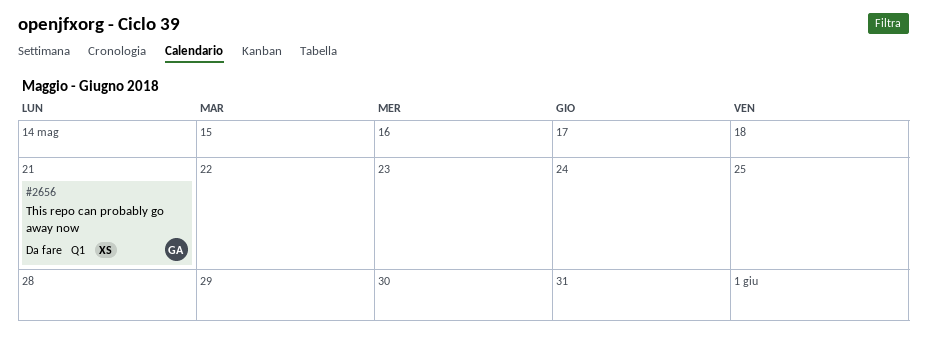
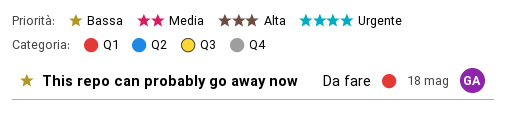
This repo can probably go away now, due: May 21 -> May 18

